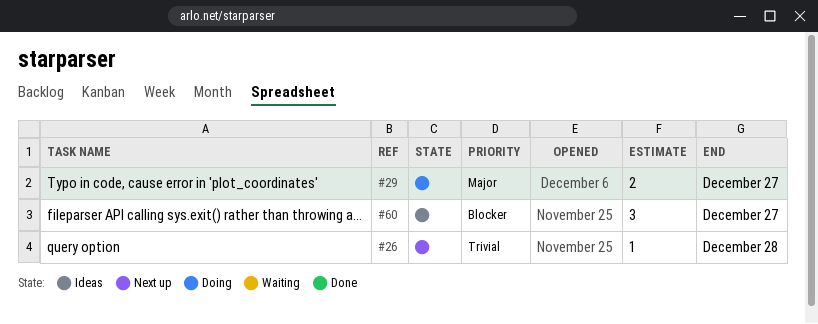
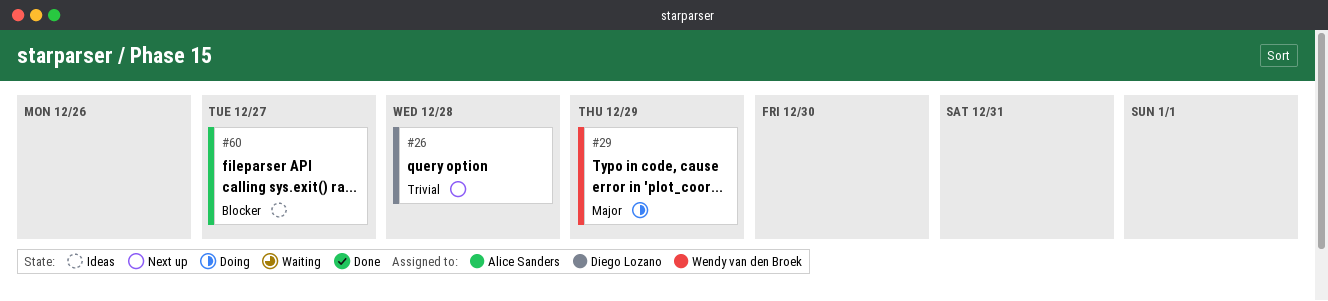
#29, due: Dec 27 -> Dec 29

